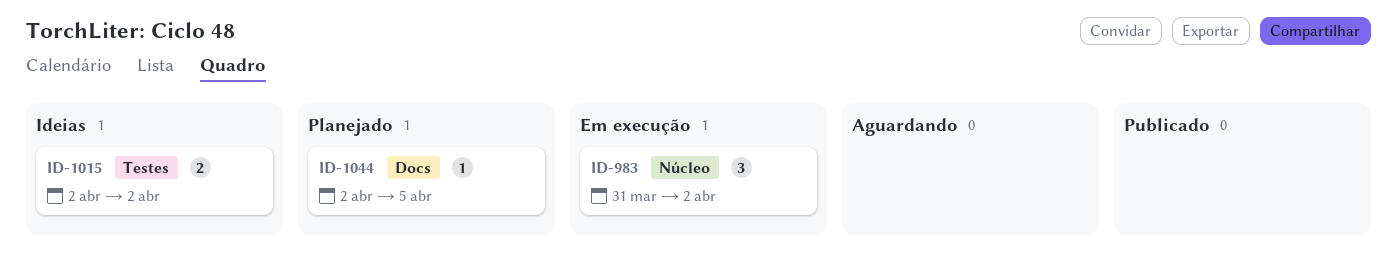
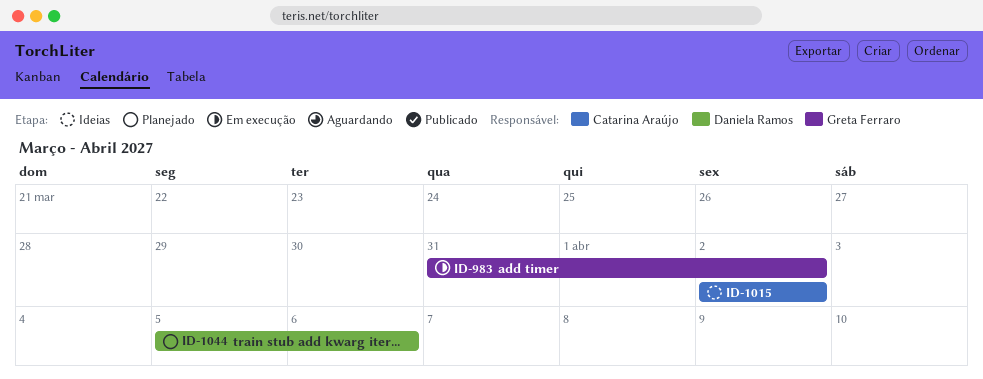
ID-1044, start: Apr 2 -> Apr 5
ID-1044, due: Apr 5 -> Apr 6

